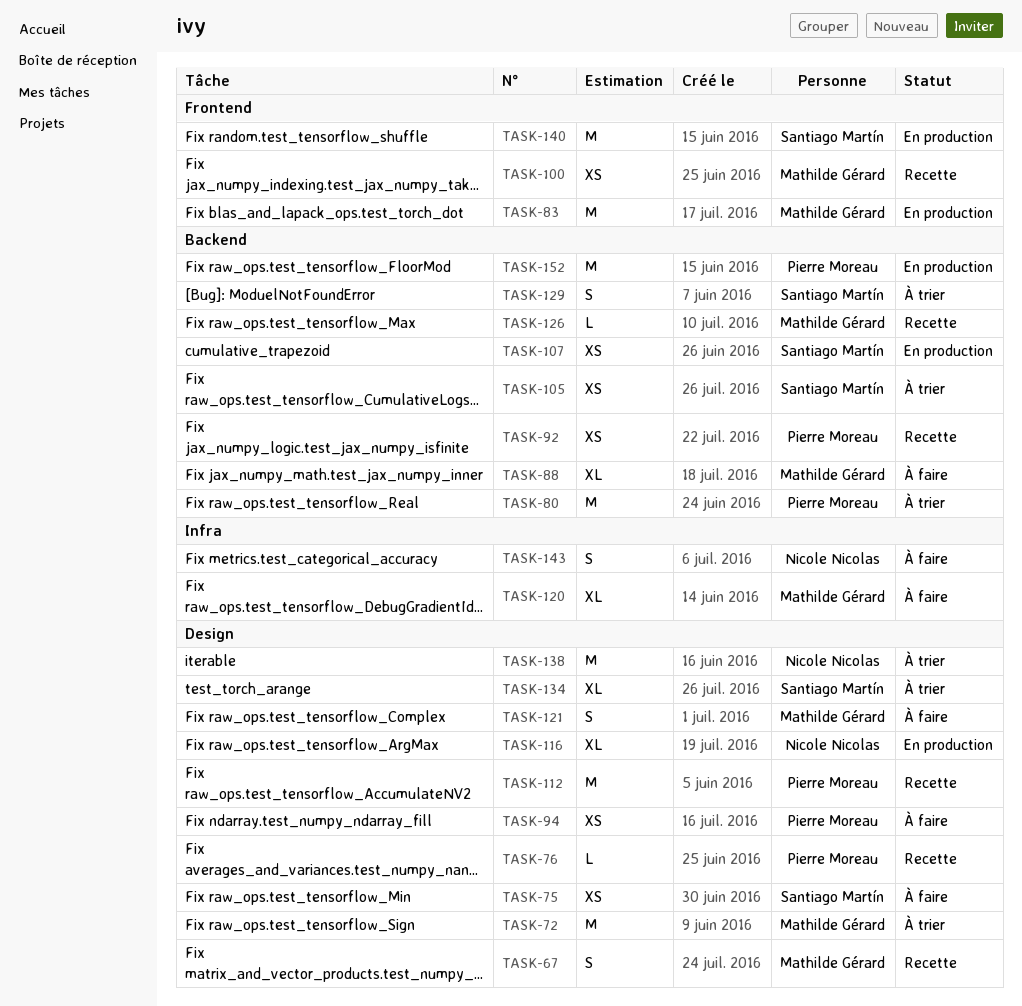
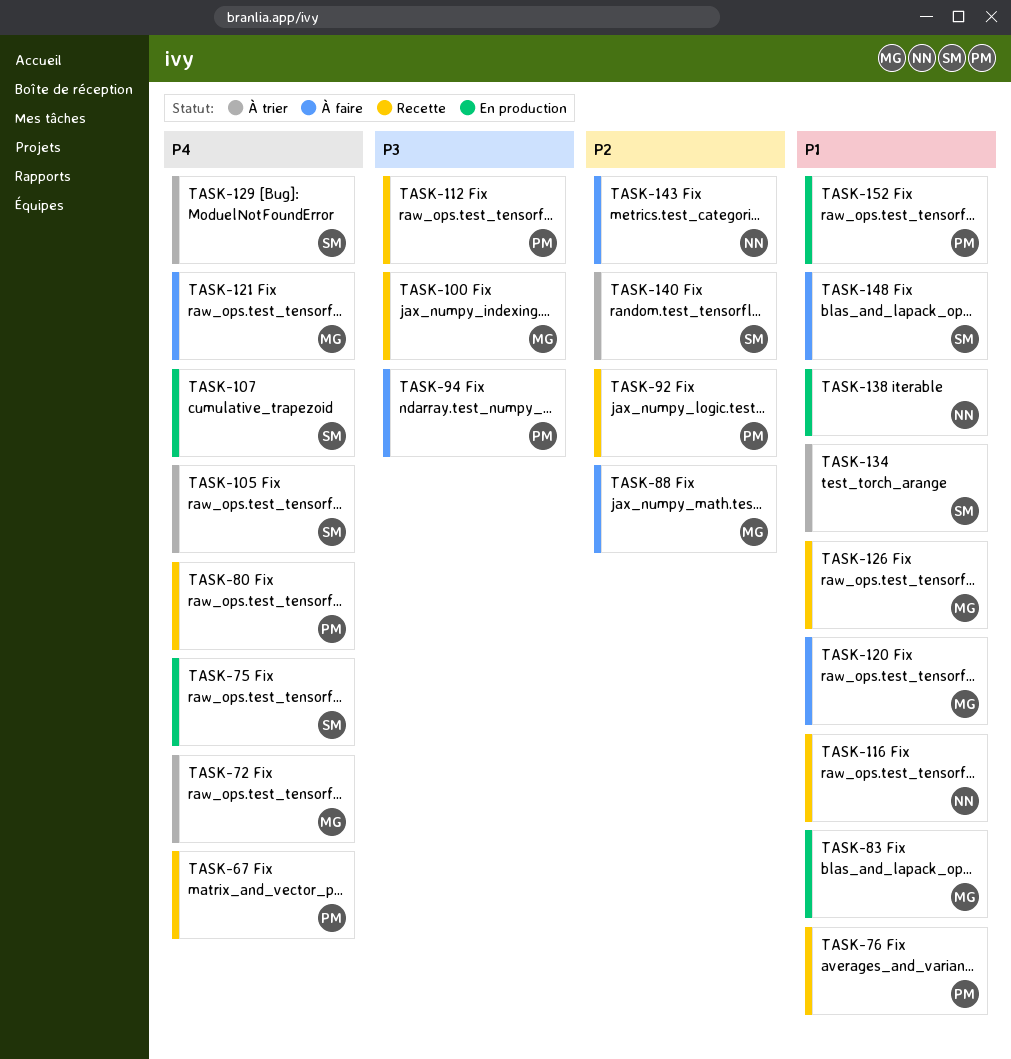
TASK-67, owner: Mathilde Gérard -> Pierre Moreau
TASK-75, status: À faire -> En production
TASK-80, status: À trier -> Recette
TASK-116, status: En production -> Recette
TASK-138, status: À trier -> En production
TASK-140, status: En production -> À trier
TASK-148: none -> present

